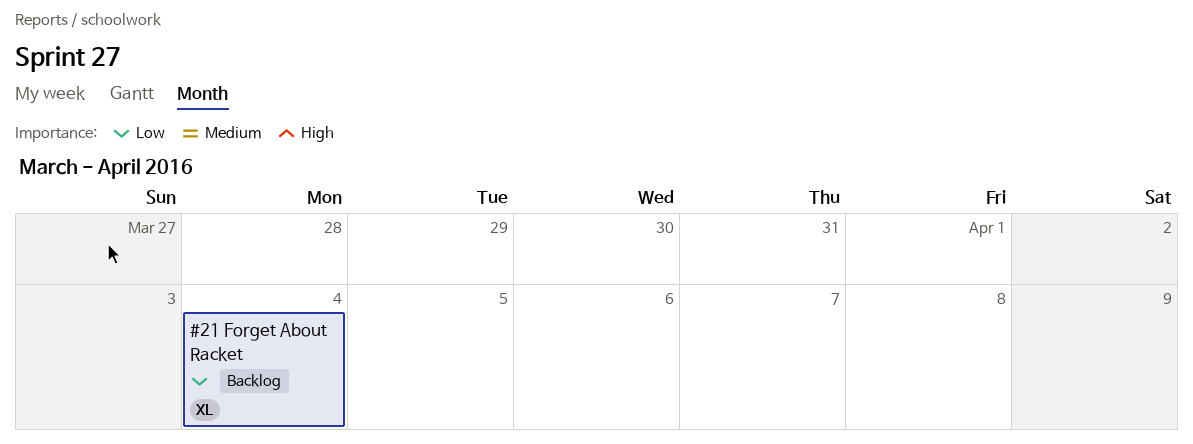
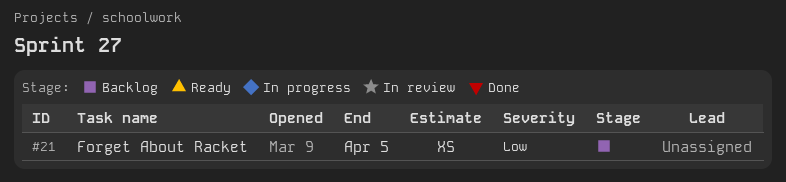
#21, estimate: XL -> XS
#21, due: Apr 4 -> Apr 5

